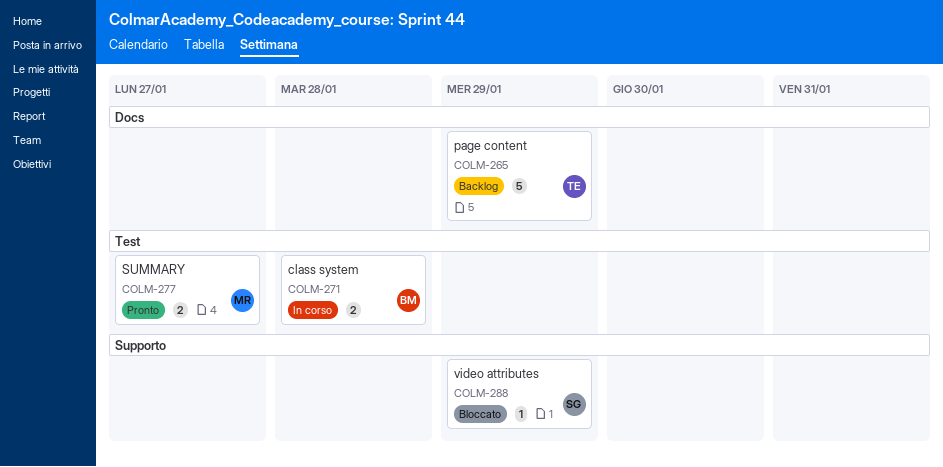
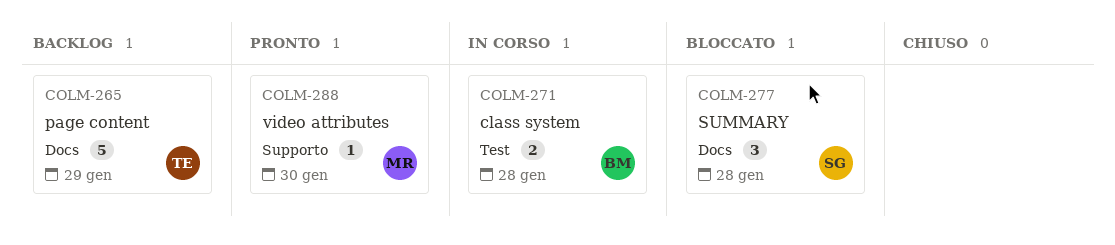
COLM-277, status: Pronto -> Bloccato
COLM-277, owner: MR -> SG
COLM-277, label: Test -> Docs
COLM-277, estimate: 2 -> 3
COLM-277, due: Jan 27 -> Jan 28
COLM-288, status: Bloccato -> Pronto
COLM-288, owner: SG -> MR
COLM-288, due: Jan 29 -> Jan 30

